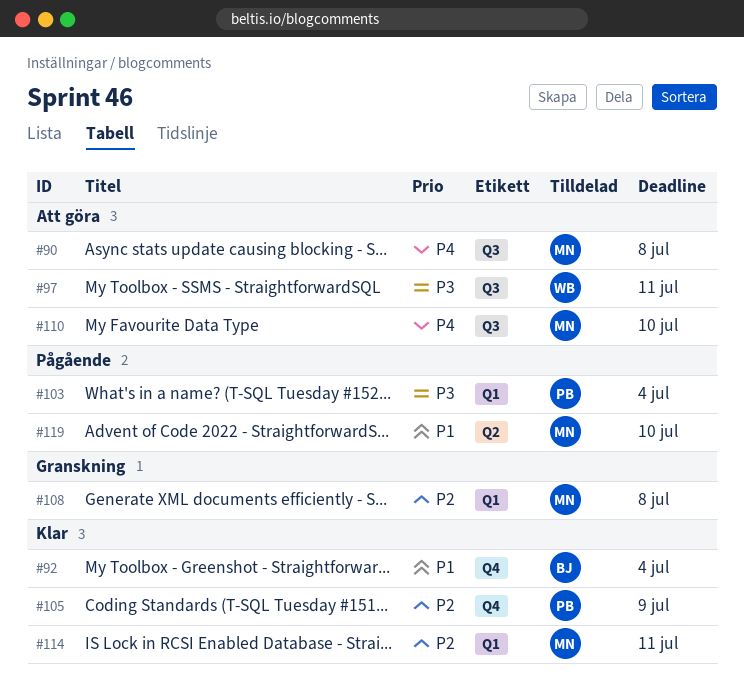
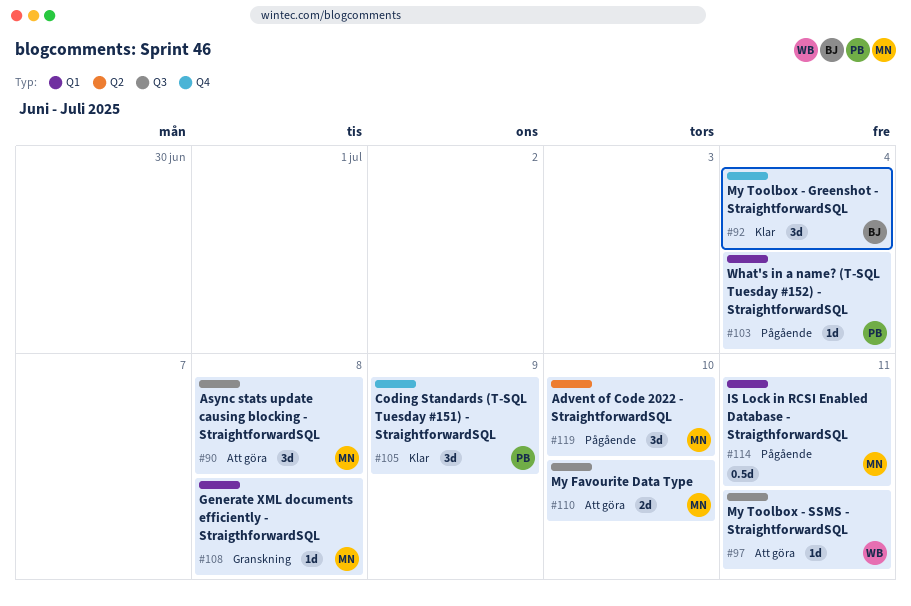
#114, status: Klar -> Pågående

